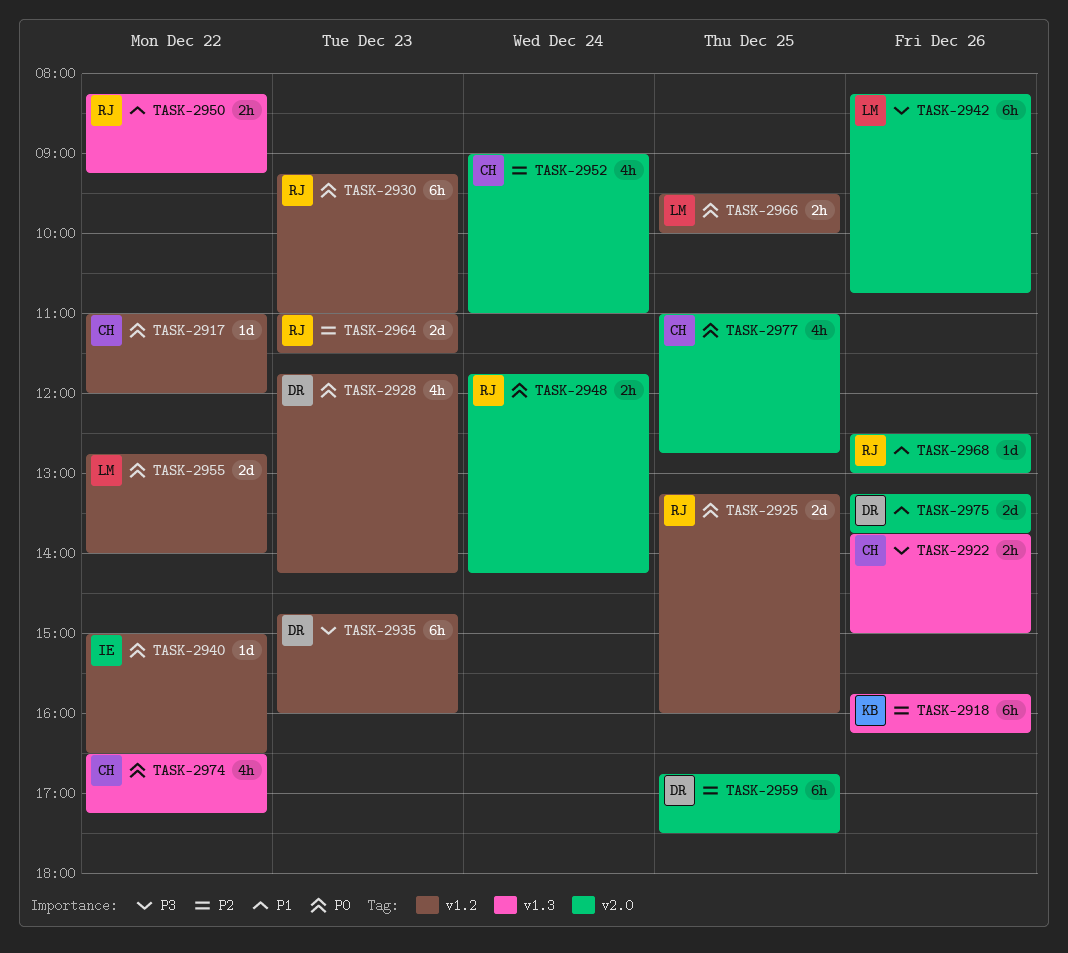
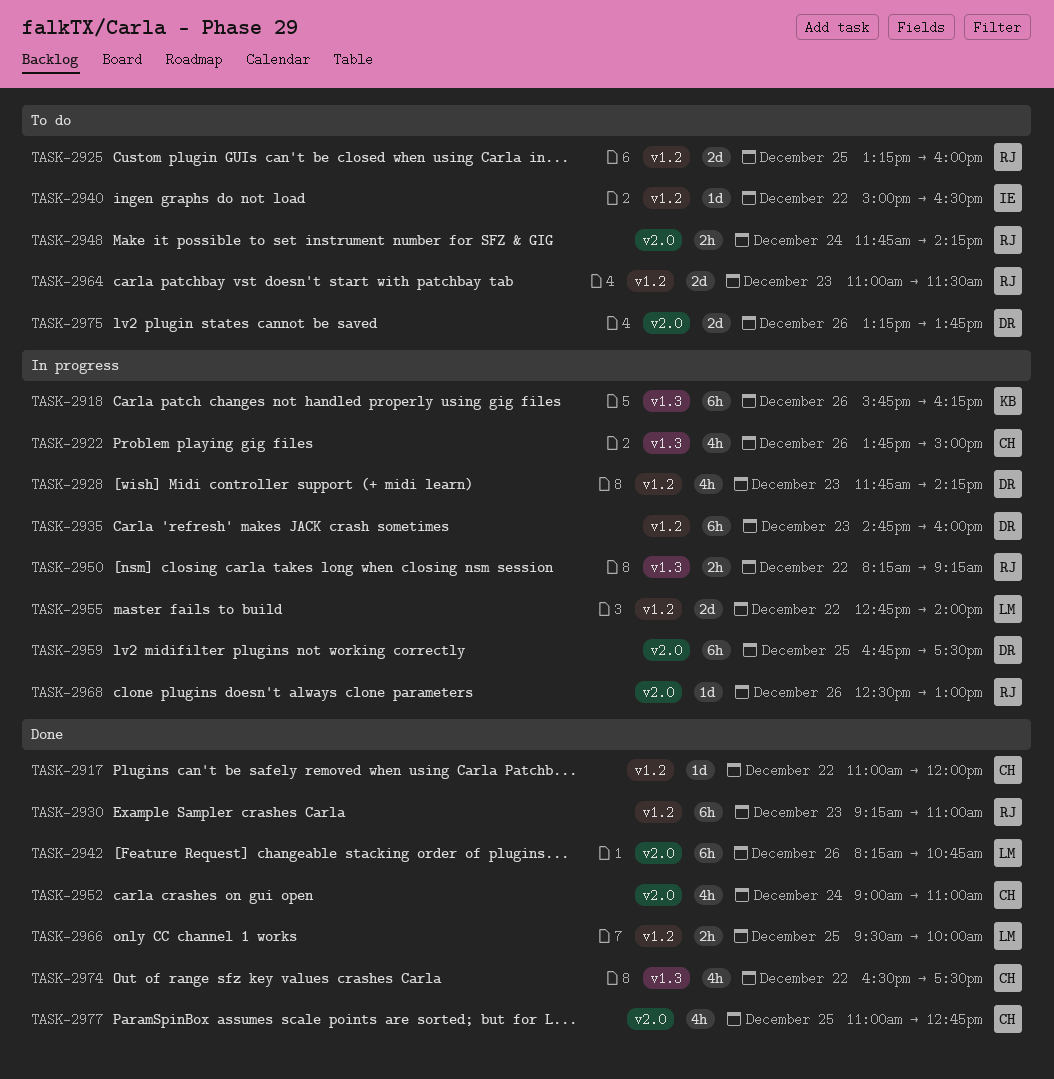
TASK-2922, estimate: 2h -> 4h
TASK-2974, ends: 17:15 -> 17:30

